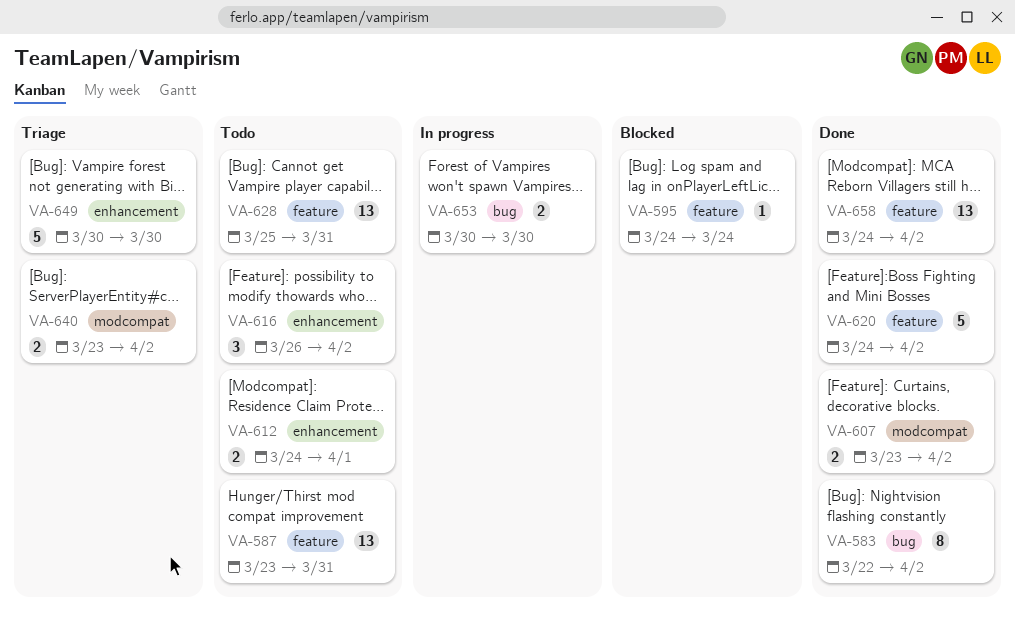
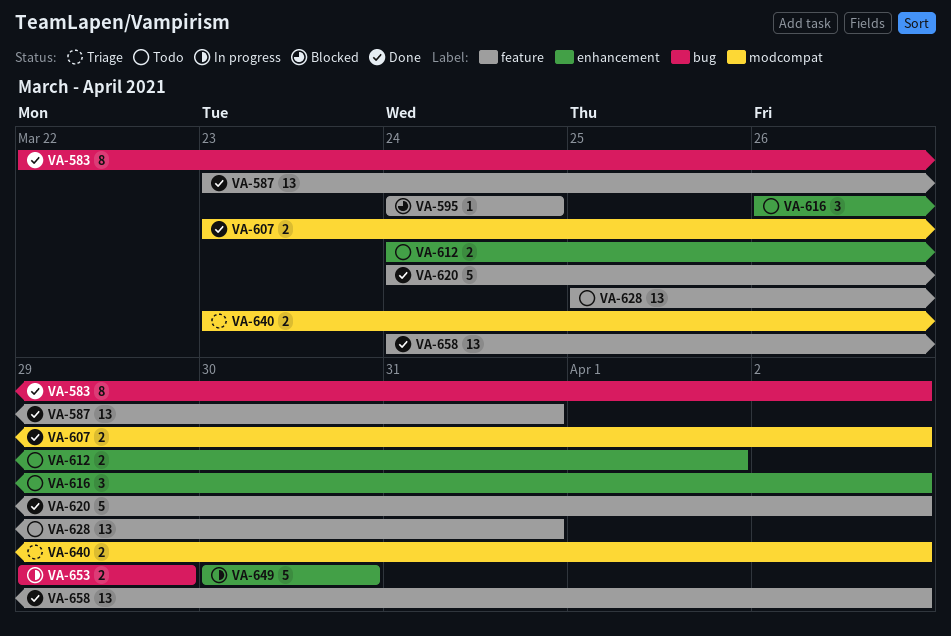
VA-587, status: Todo -> Done
VA-649, status: Triage -> In progress
VA-653, start: Mar 30 -> Mar 29
VA-653, due: Mar 30 -> Mar 29

